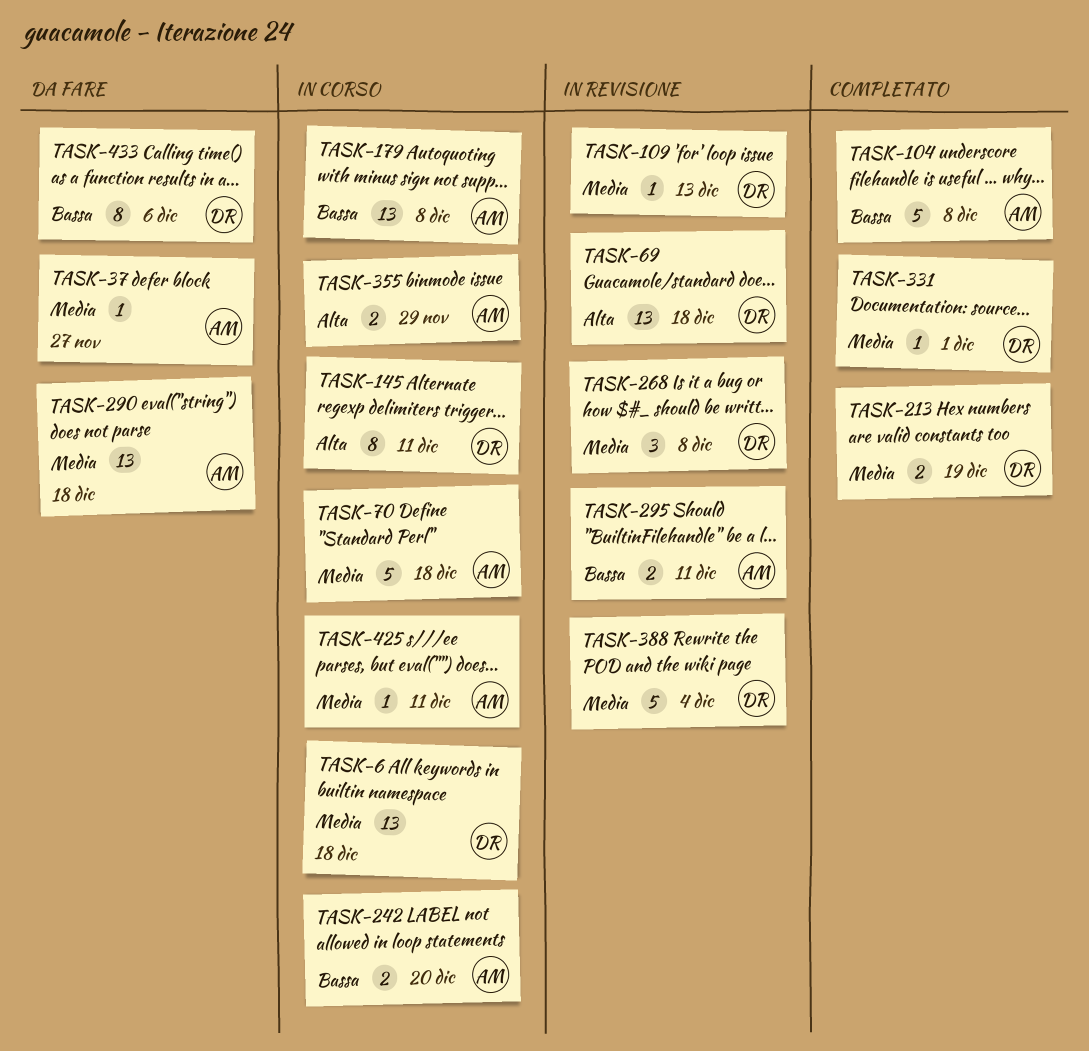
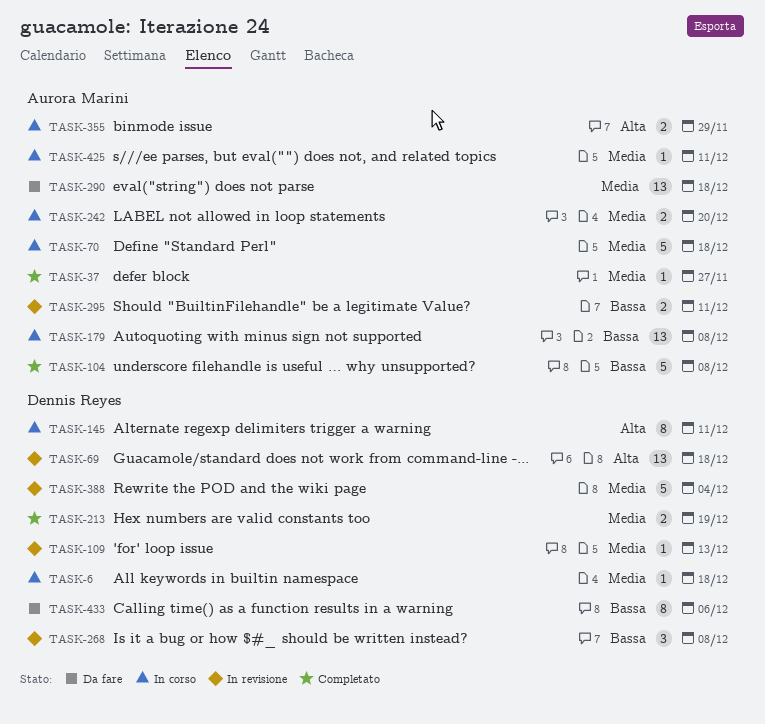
TASK-6, estimate: 13 -> 1
TASK-37, status: Da fare -> Completato
TASK-242, priority: Bassa -> Media
TASK-268, priority: Media -> Bassa
TASK-331: present -> none

